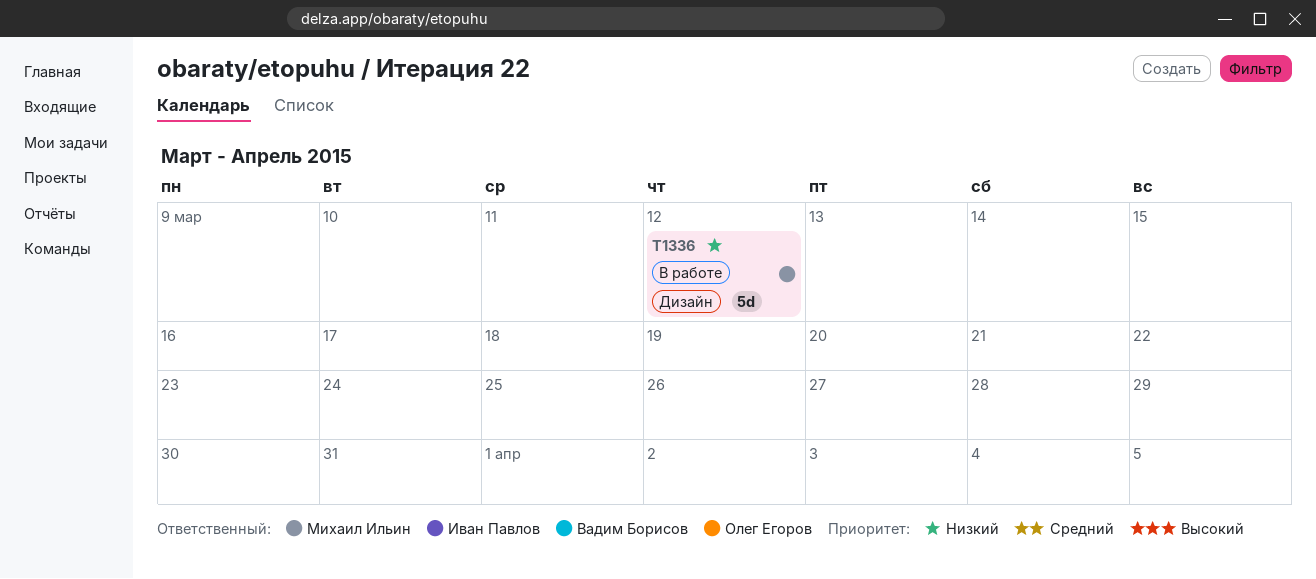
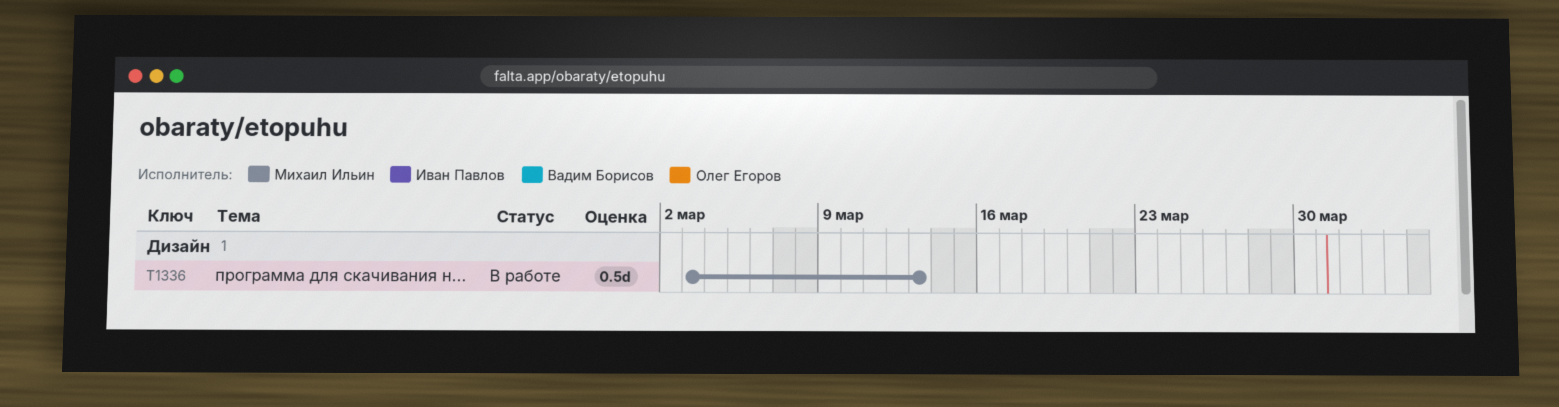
T1336, estimate: 5d -> 0.5d
T1336, due: Mar 12 -> Mar 13

